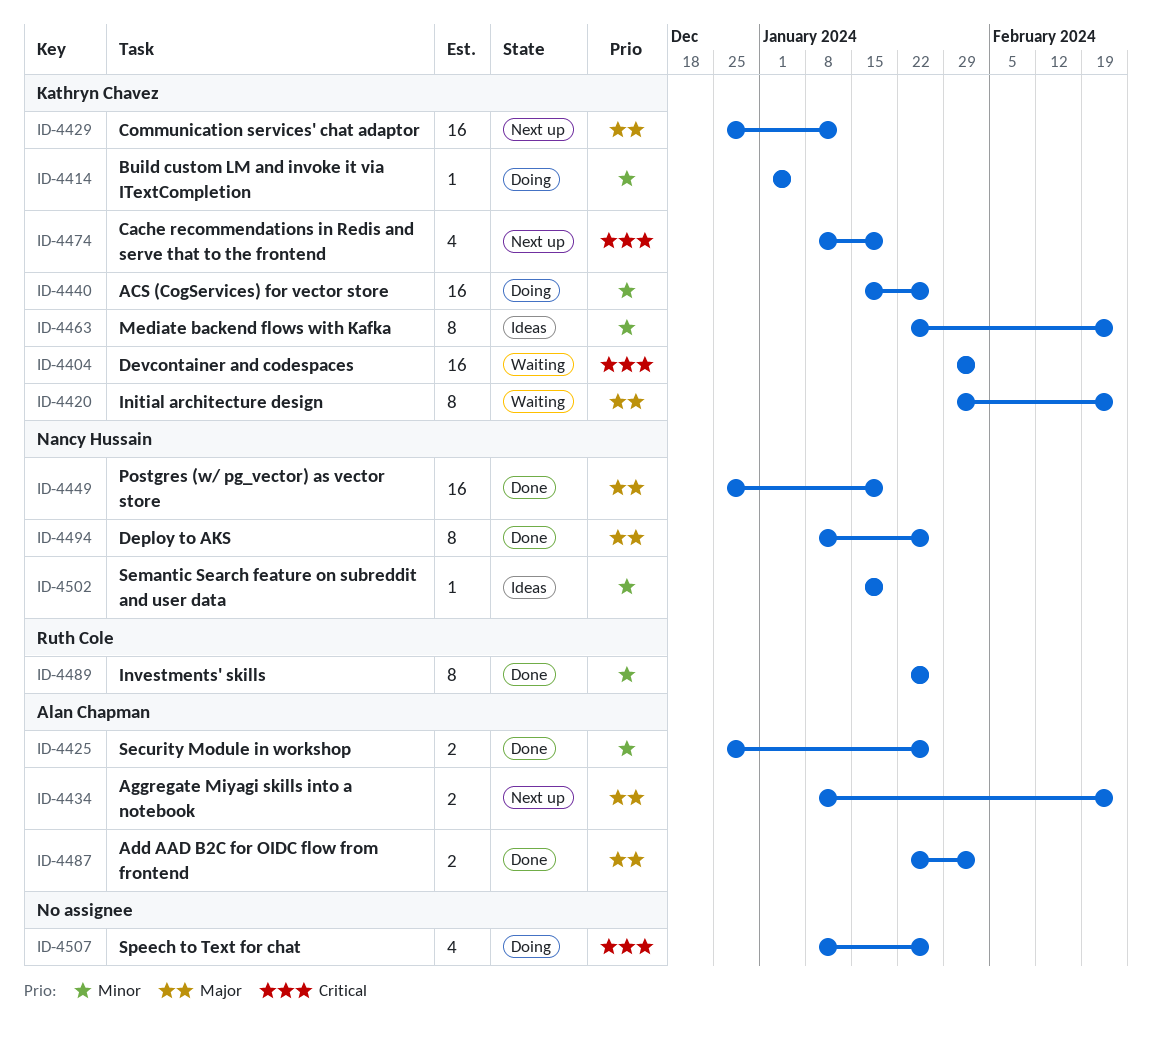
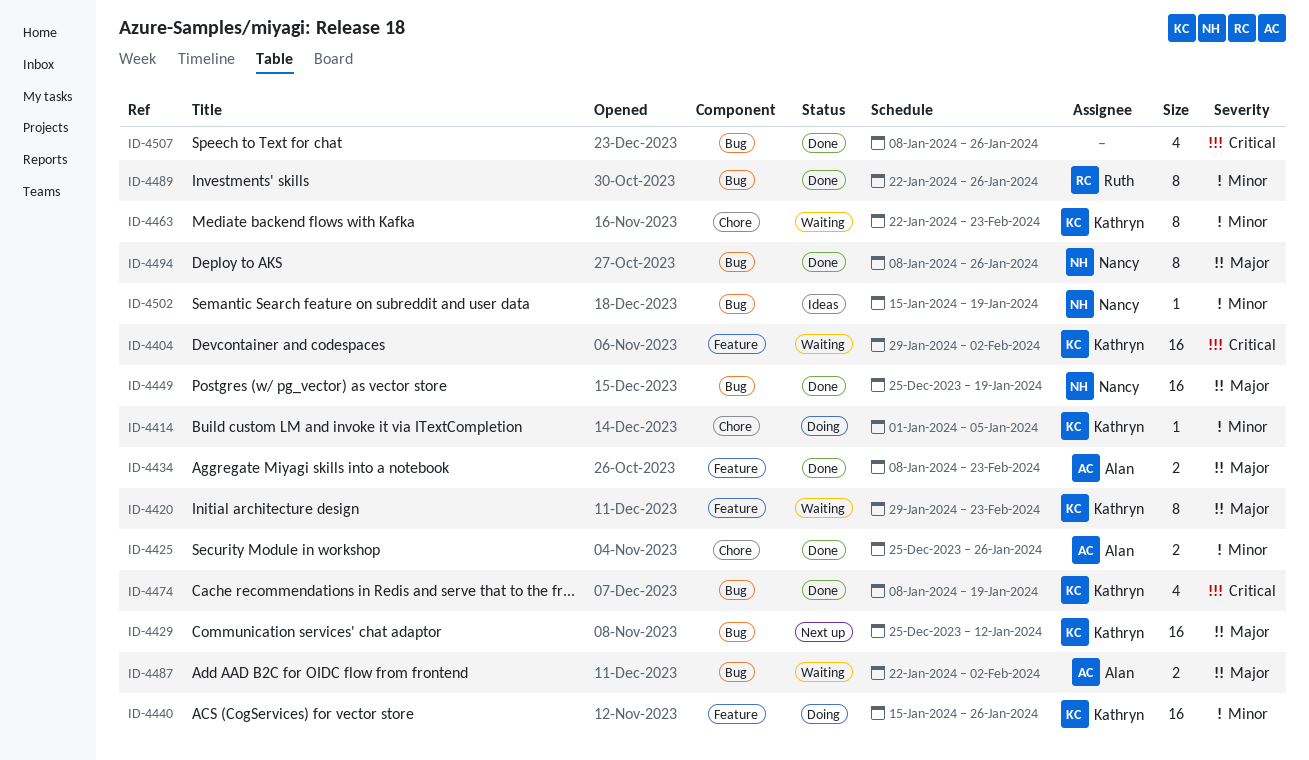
ID-4434, status: Next up -> Done
ID-4463, status: Ideas -> Waiting
ID-4474, status: Next up -> Done
ID-4487, status: Done -> Waiting
ID-4507, status: Doing -> Done

